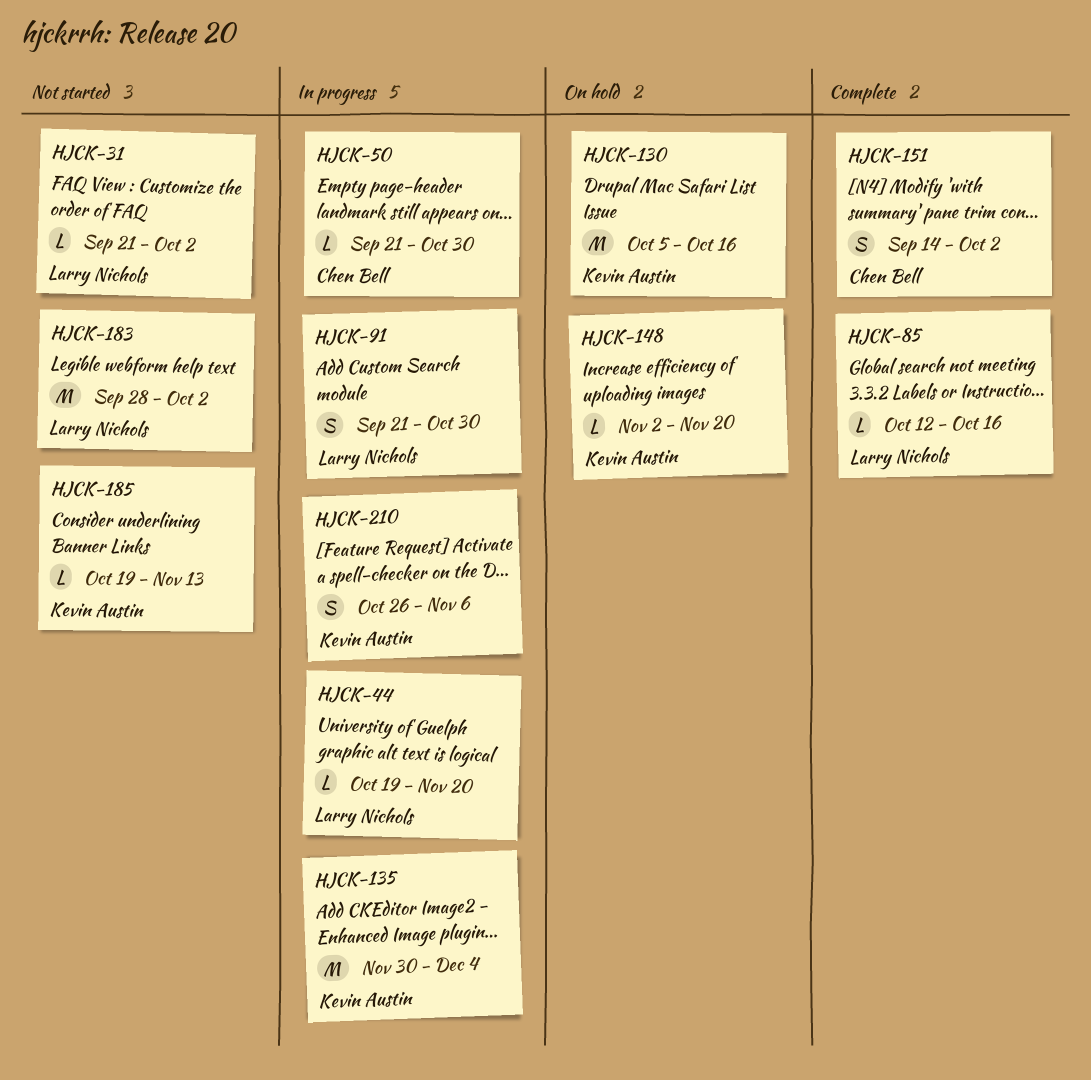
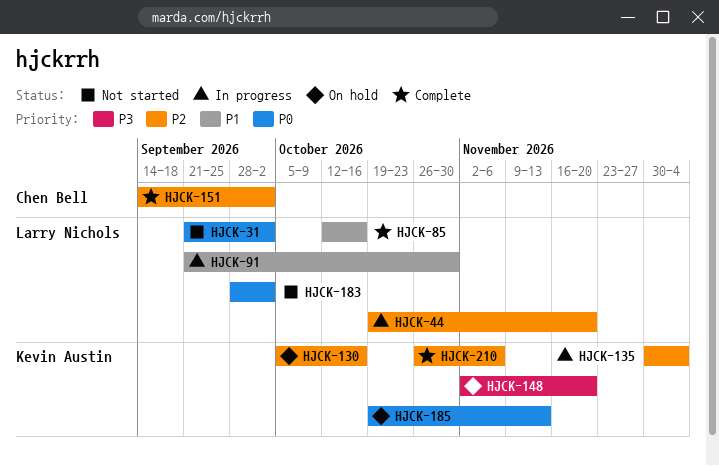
HJCK-50: present -> none
HJCK-185, status: Not started -> On hold
HJCK-210, status: In progress -> Complete

